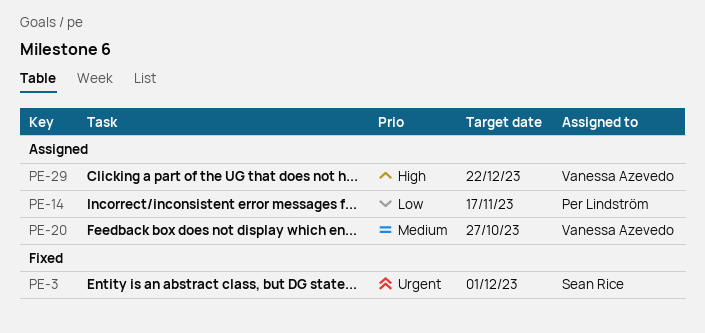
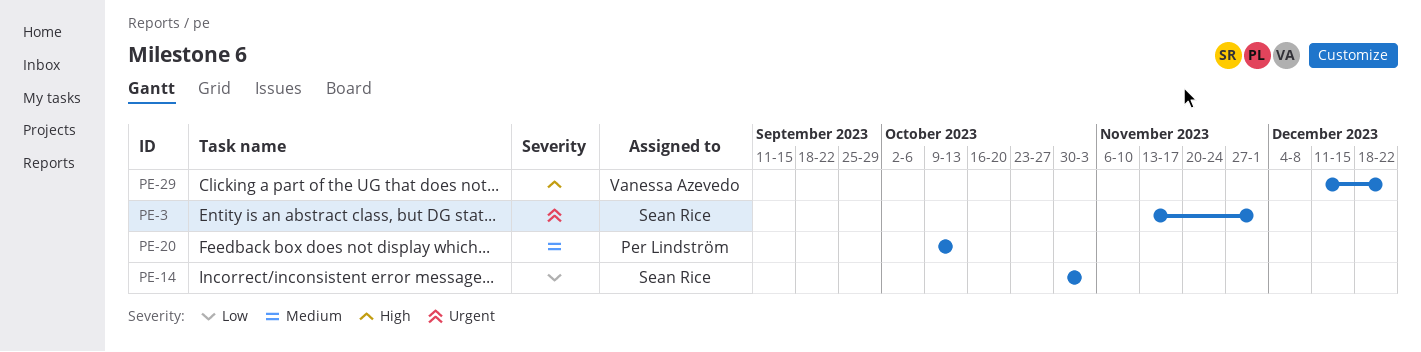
PE-14, owner: Per Lindström -> Sean Rice
PE-14, due: Nov 17 -> Nov 3
PE-20, owner: Vanessa Azevedo -> Per Lindström
PE-20, due: Oct 27 -> Oct 13

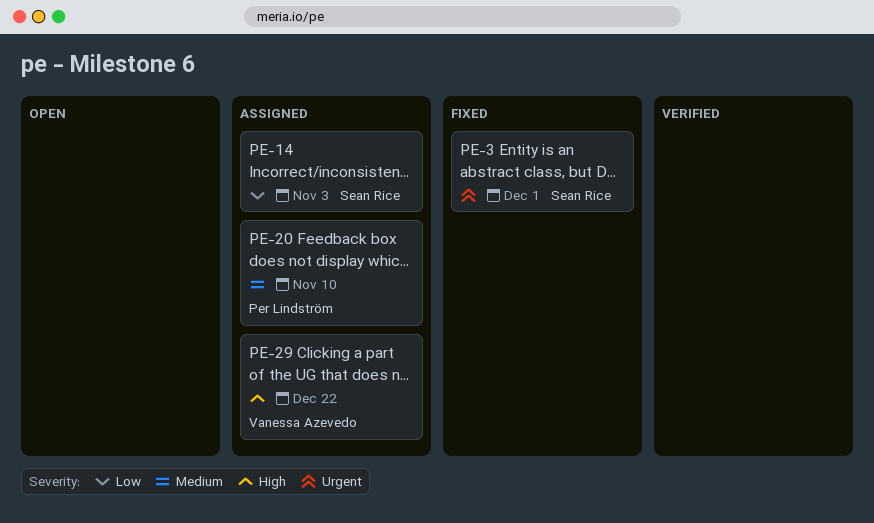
PE-20, due: Oct 13 -> Nov 10

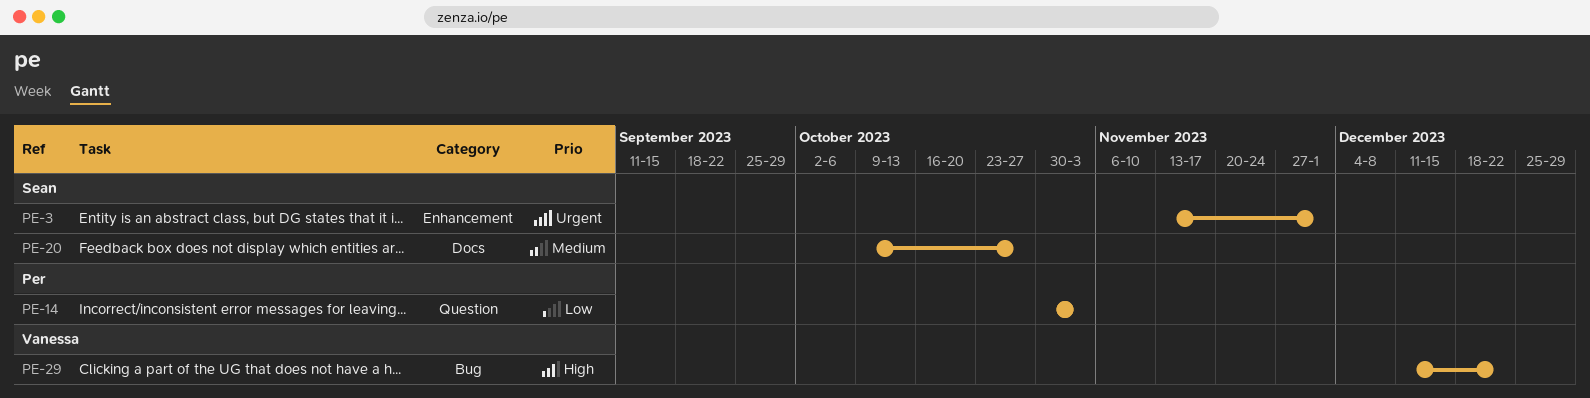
PE-14, owner: Sean Rice -> Per Lindström
PE-20, owner: Per Lindström -> Sean Rice
PE-20, due: Nov 10 -> Oct 27

